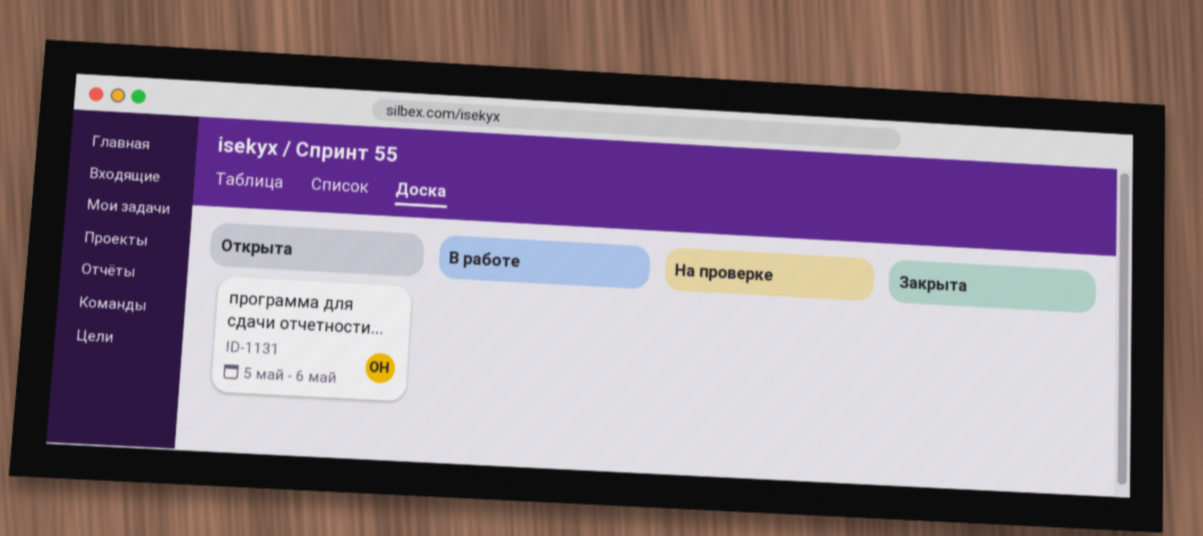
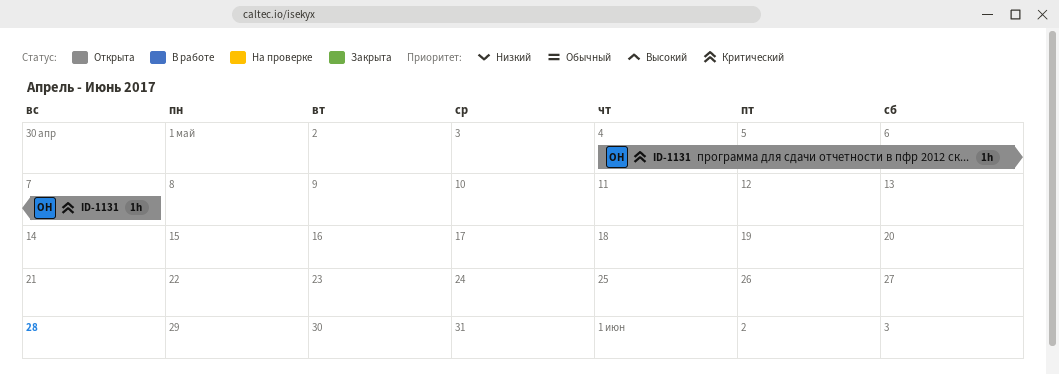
ID-1131, start: May 5 -> May 4
ID-1131, due: May 6 -> May 7

